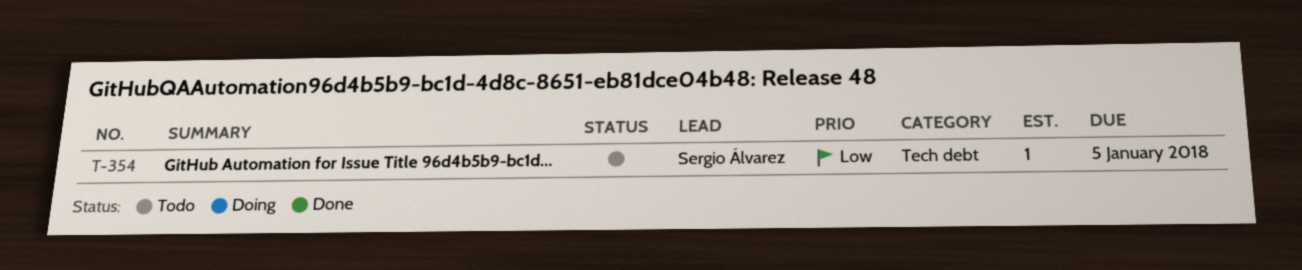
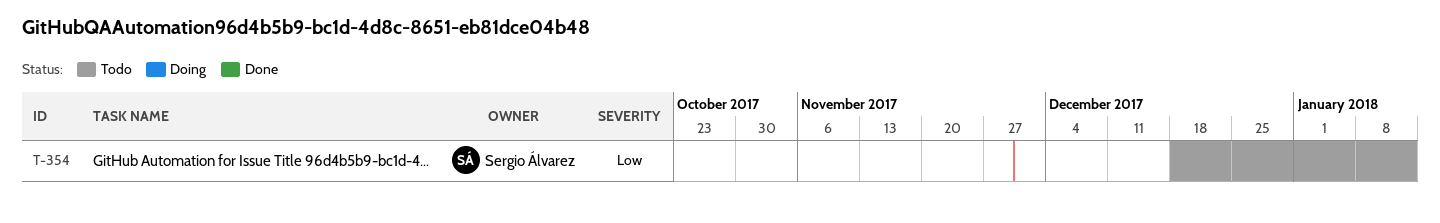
T-354, due: Jan 5 -> Jan 12

